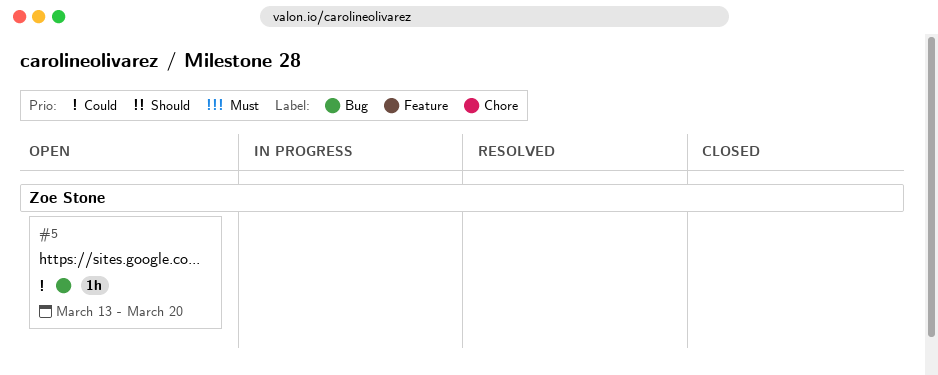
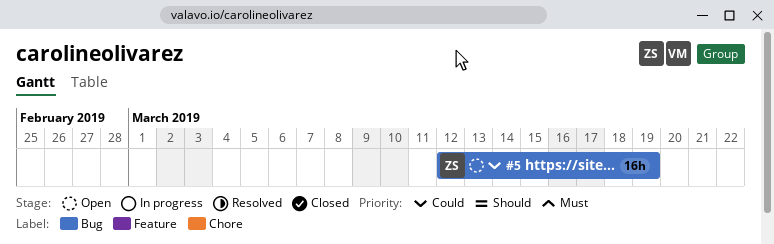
#5, estimate: 1h -> 16h
#5, start: Mar 13 -> Mar 12
#5, due: Mar 20 -> Mar 19

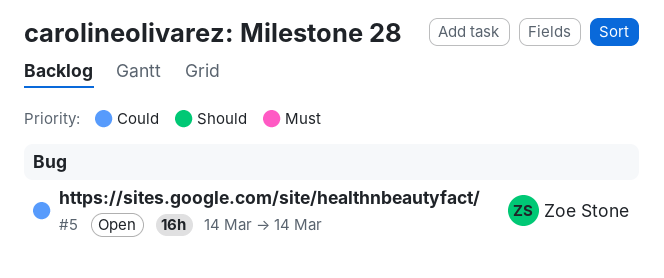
#5, start: Mar 12 -> Mar 14
#5, due: Mar 19 -> Mar 14

